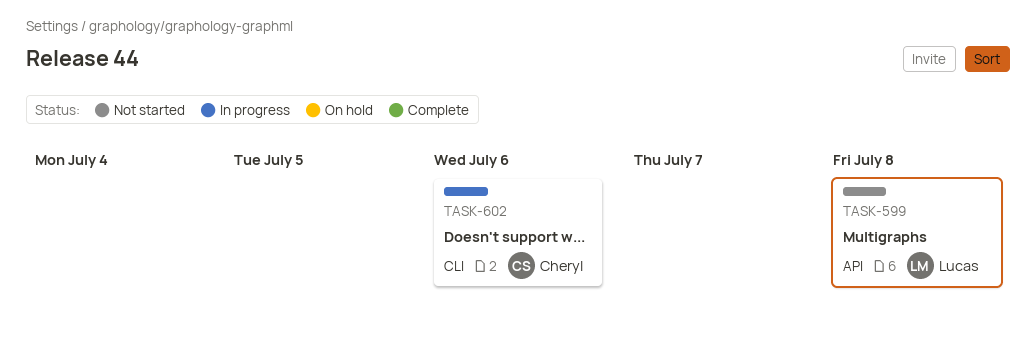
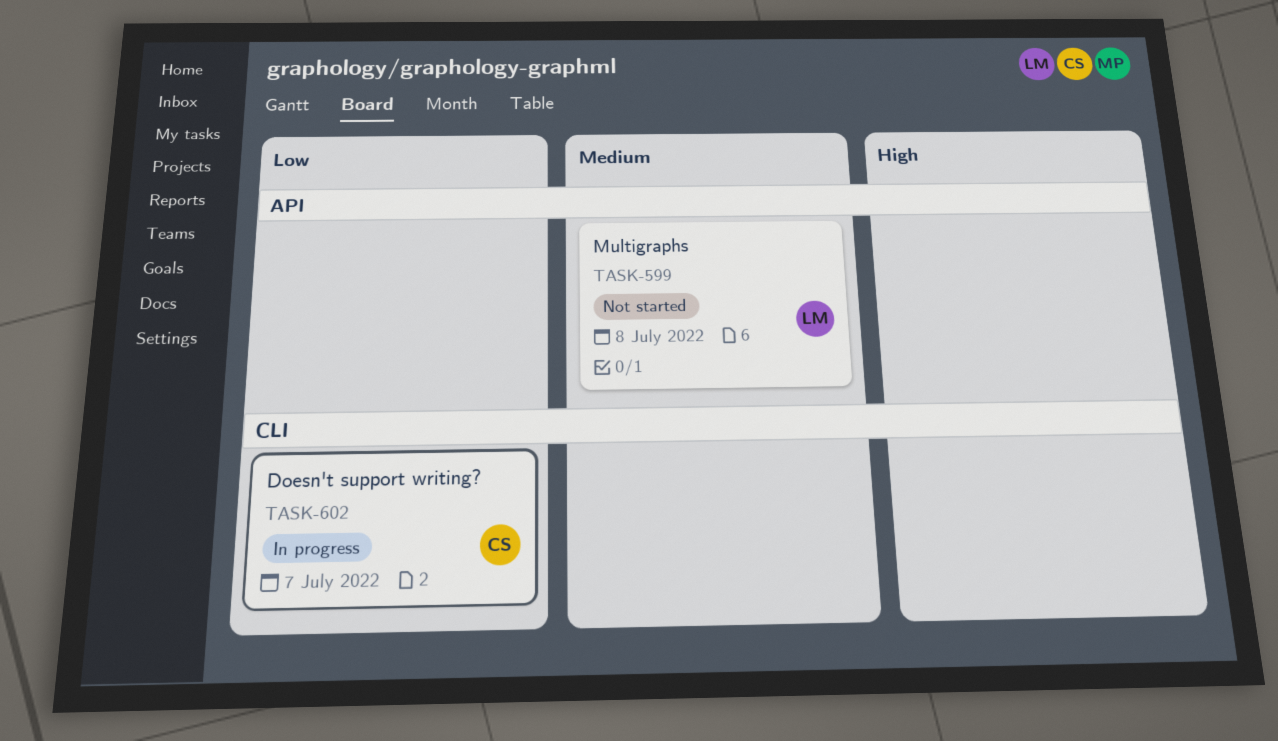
TASK-602, due: Jul 6 -> Jul 7

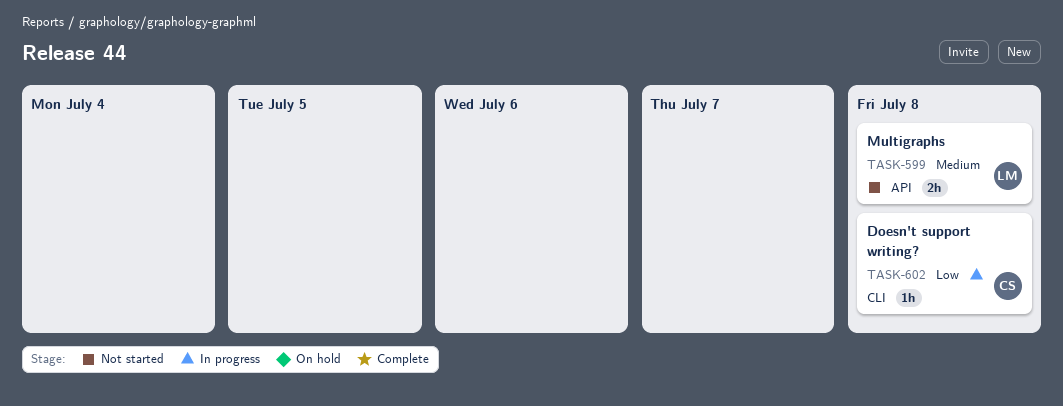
TASK-602, due: Jul 7 -> Jul 8

